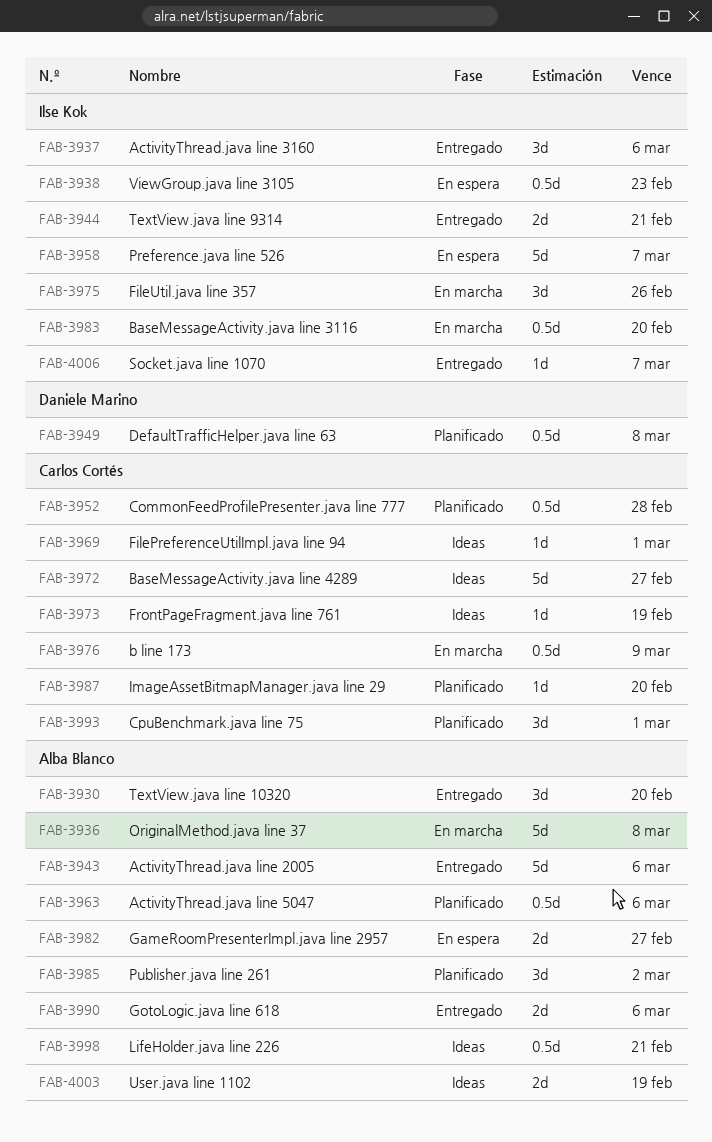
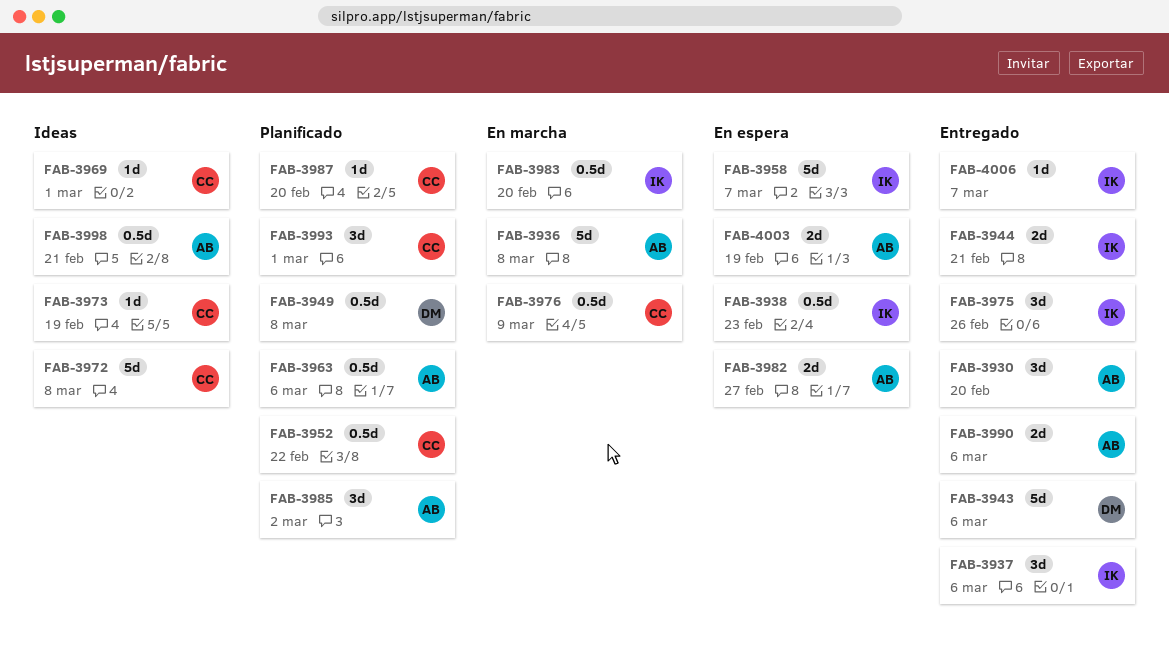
FAB-3943, owner: Alba Blanco -> Daniele Marino
FAB-3952, due: Feb 28 -> Feb 22
FAB-3972, due: Feb 27 -> Mar 8
FAB-3975, status: En marcha -> Entregado
FAB-4003, status: Ideas -> En espera

